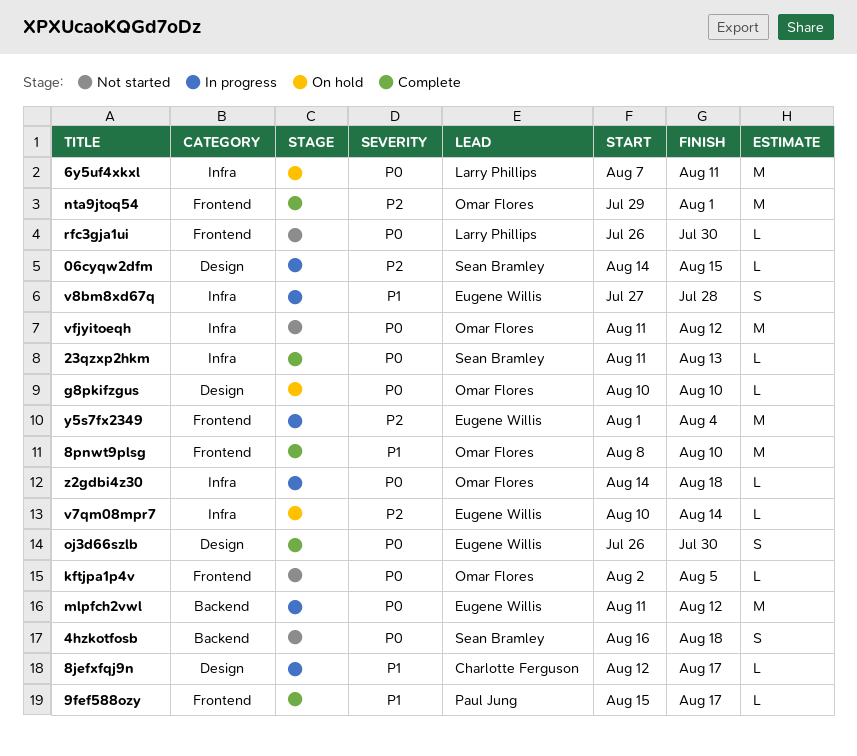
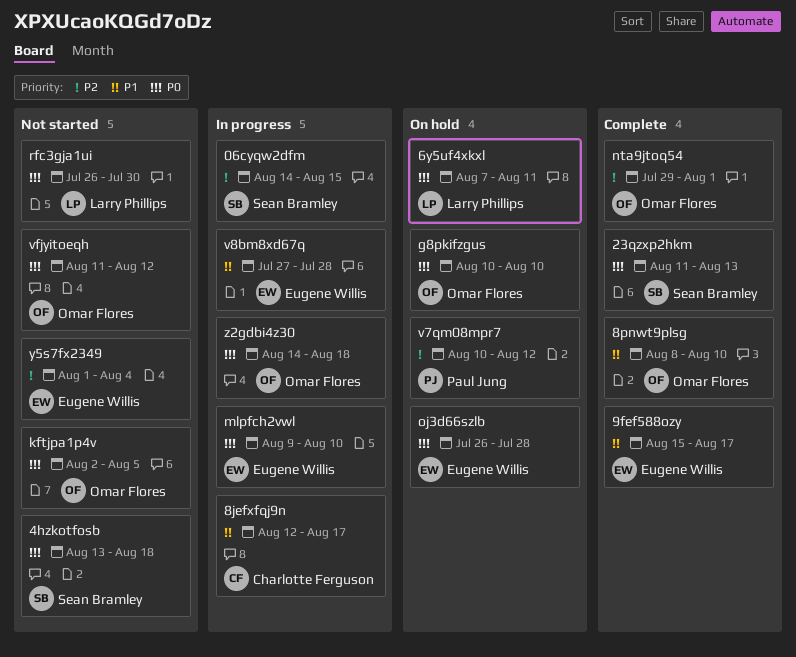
4hzkotfosb, start: Aug 16 -> Aug 13
9fef588ozy, owner: Paul Jung -> Eugene Willis
mlpfch2vwl, start: Aug 11 -> Aug 9
mlpfch2vwl, due: Aug 12 -> Aug 10
oj3d66szlb, status: Complete -> On hold
oj3d66szlb, due: Jul 30 -> Jul 28
v7qm08mpr7, owner: Eugene Willis -> Paul Jung
v7qm08mpr7, due: Aug 14 -> Aug 12
y5s7fx2349, status: In progress -> Not started

